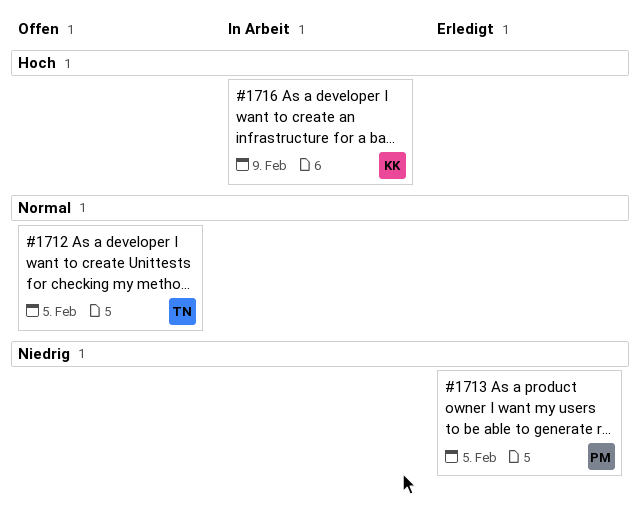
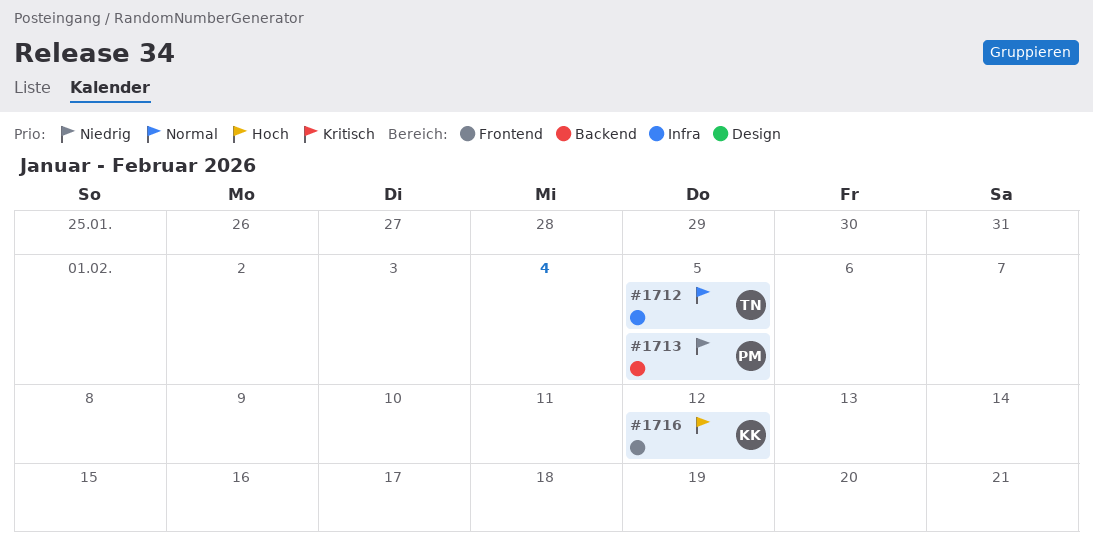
#1716, due: Feb 9 -> Feb 12

